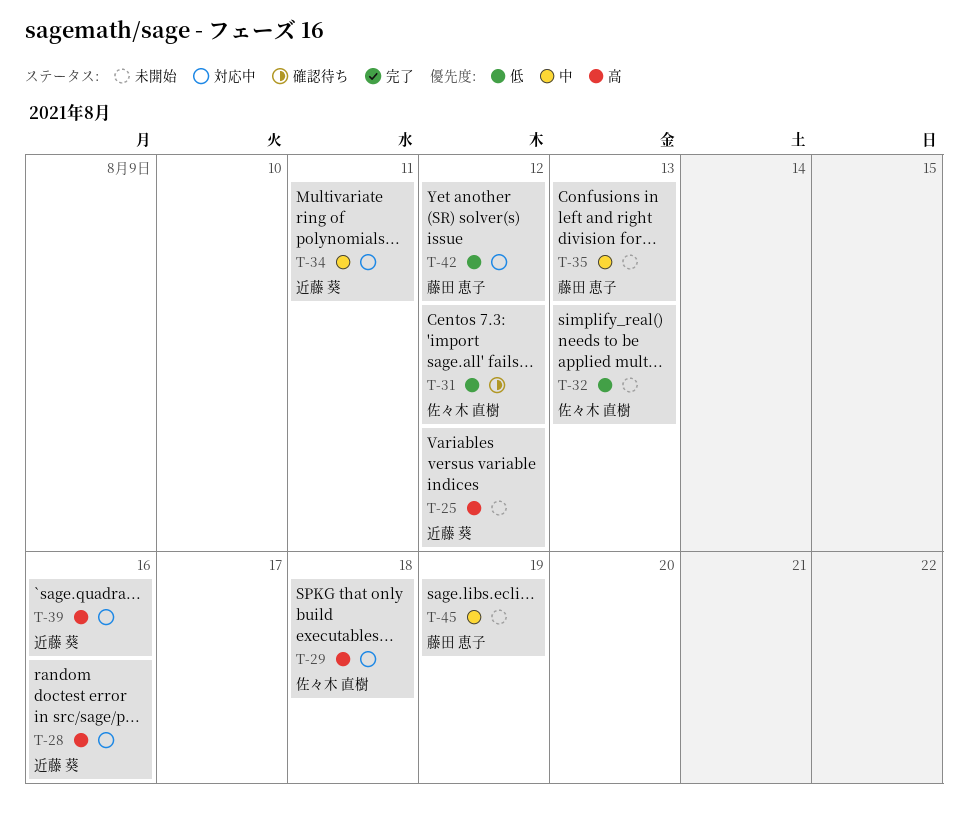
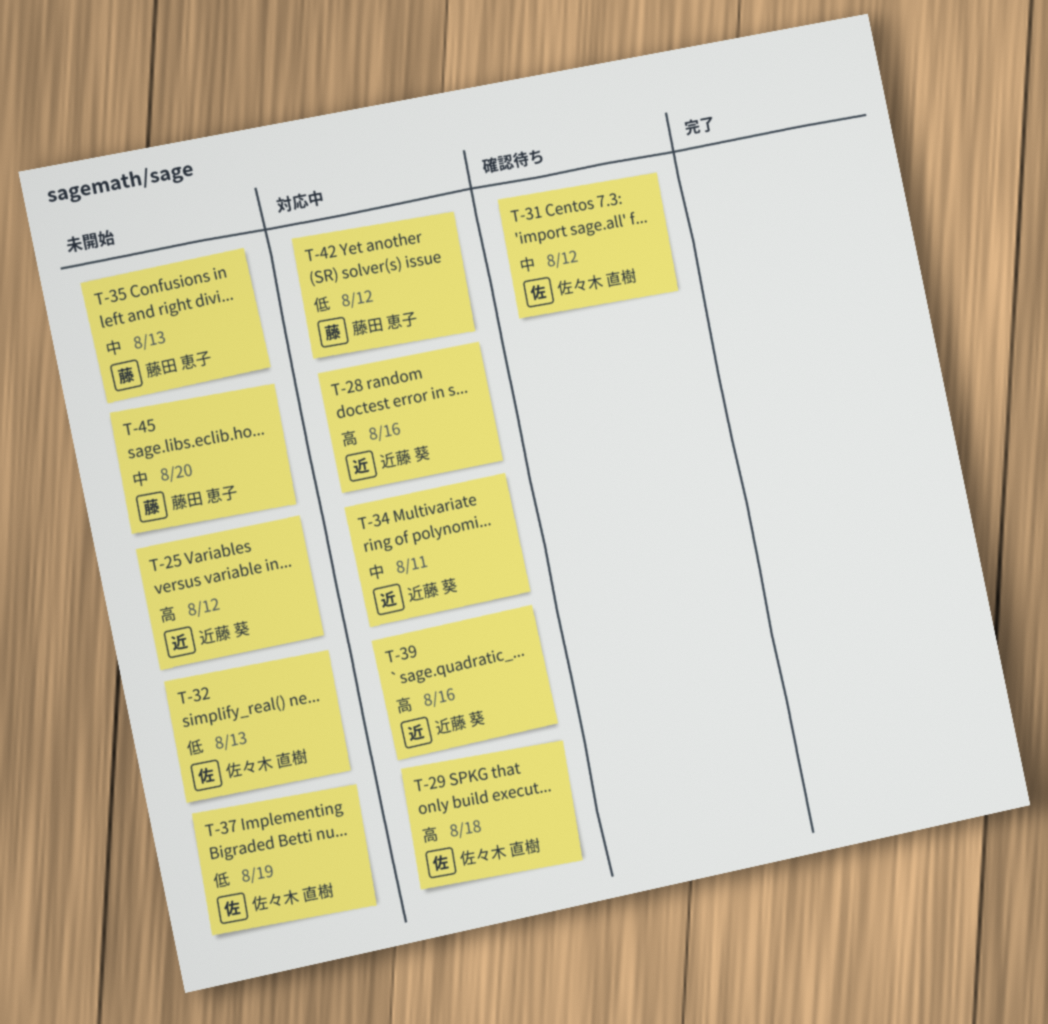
T-31, priority: 低 -> 中
T-37: none -> present
T-45, due: Aug 19 -> Aug 20

